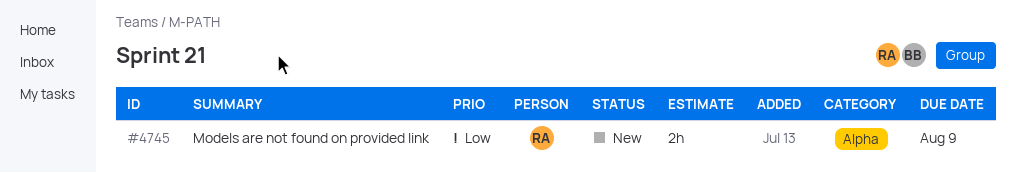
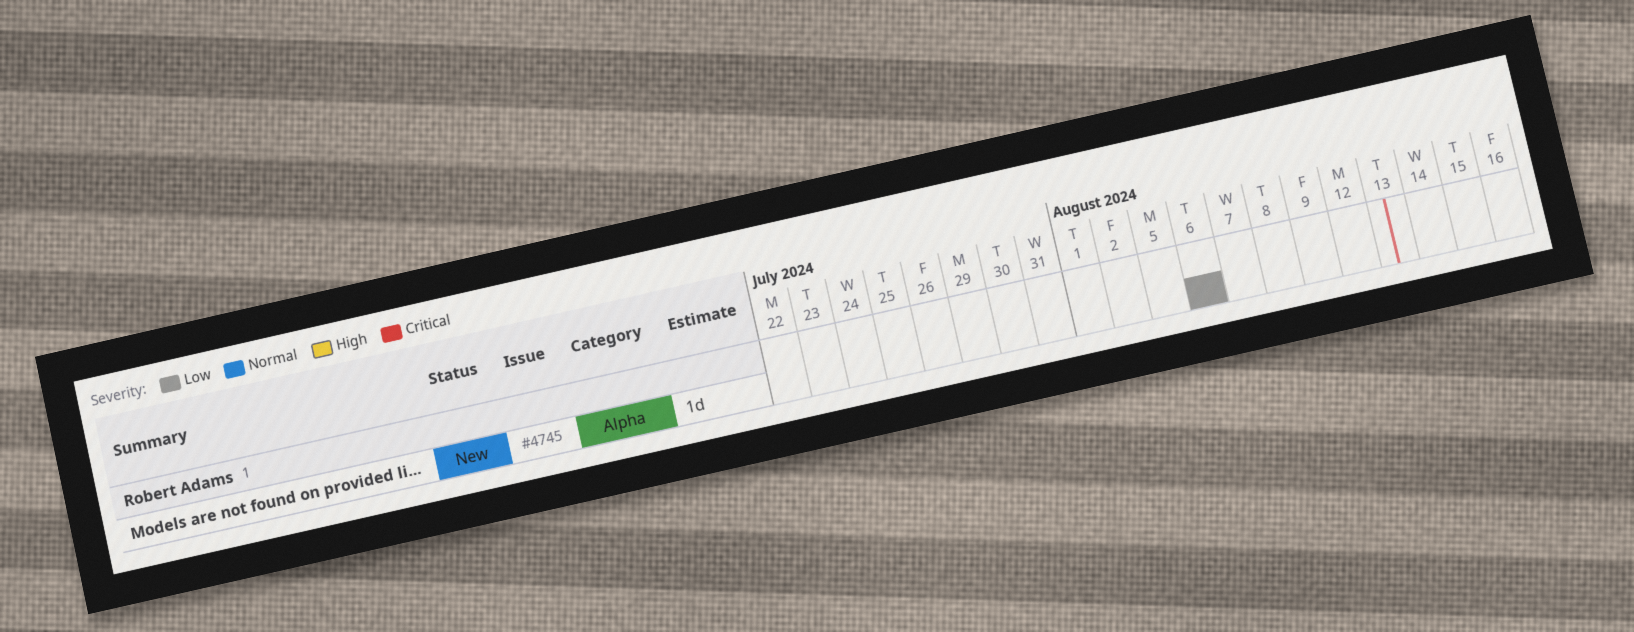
#4745, estimate: 2h -> 1d
#4745, due: Aug 9 -> Aug 6

